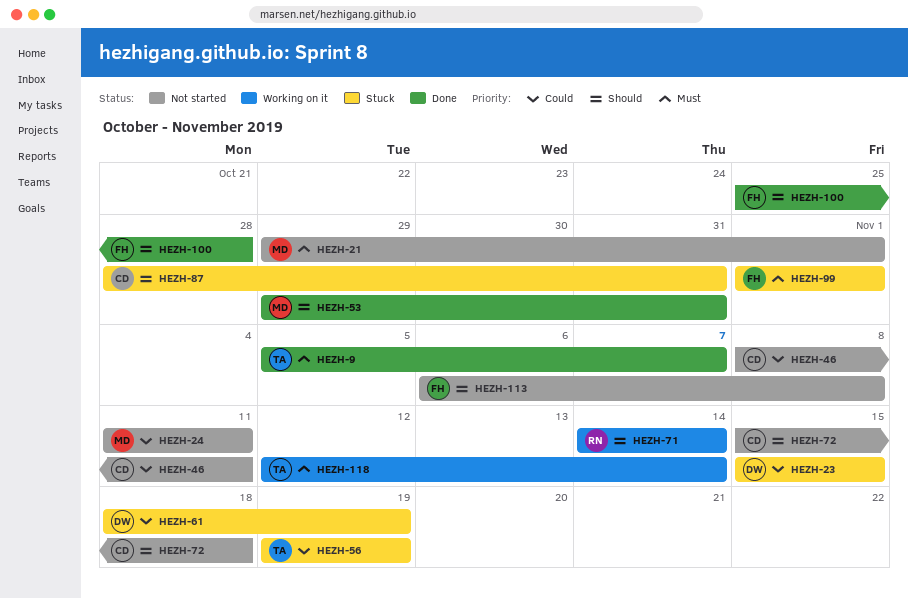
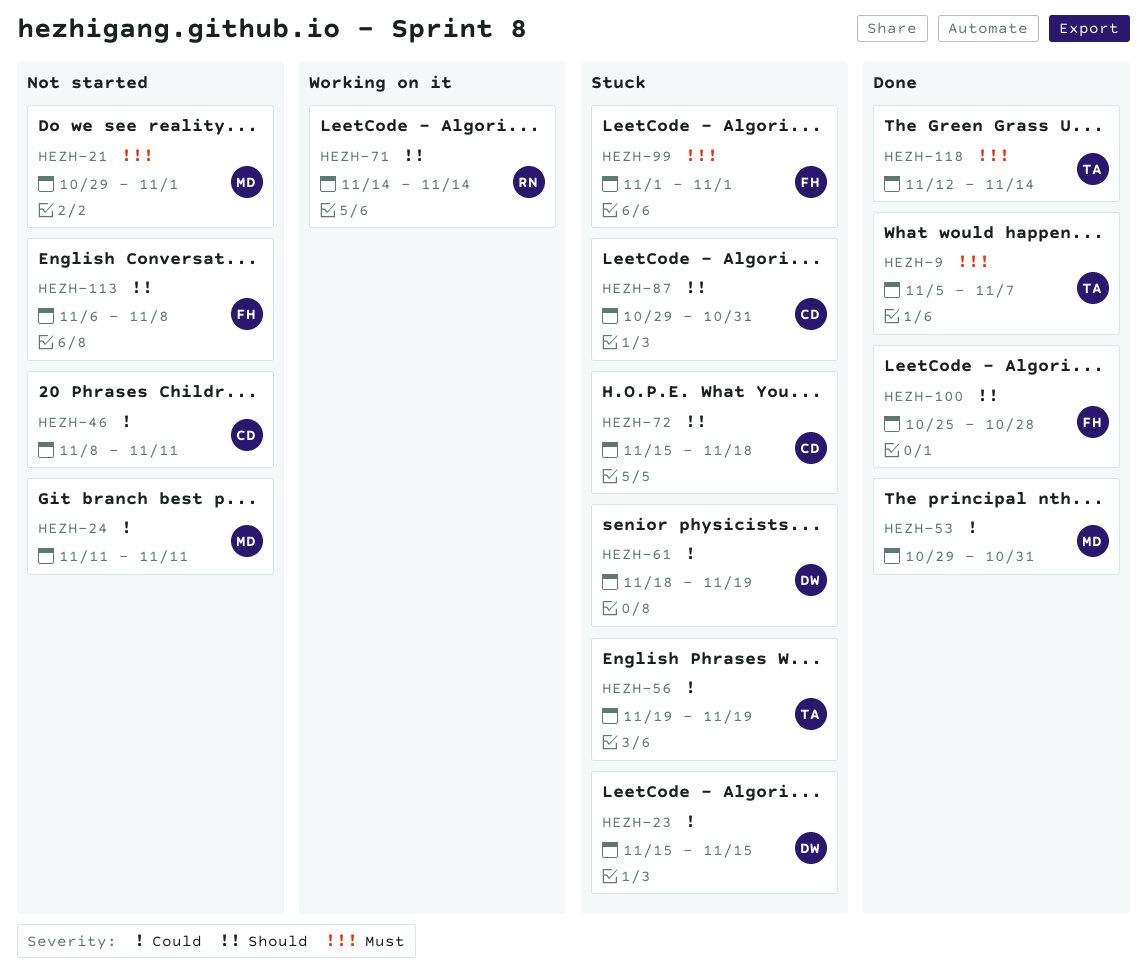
HEZH-53, priority: Should -> Could
HEZH-72, status: Not started -> Stuck
HEZH-87, start: Oct 28 -> Oct 29
HEZH-118, status: Working on it -> Done

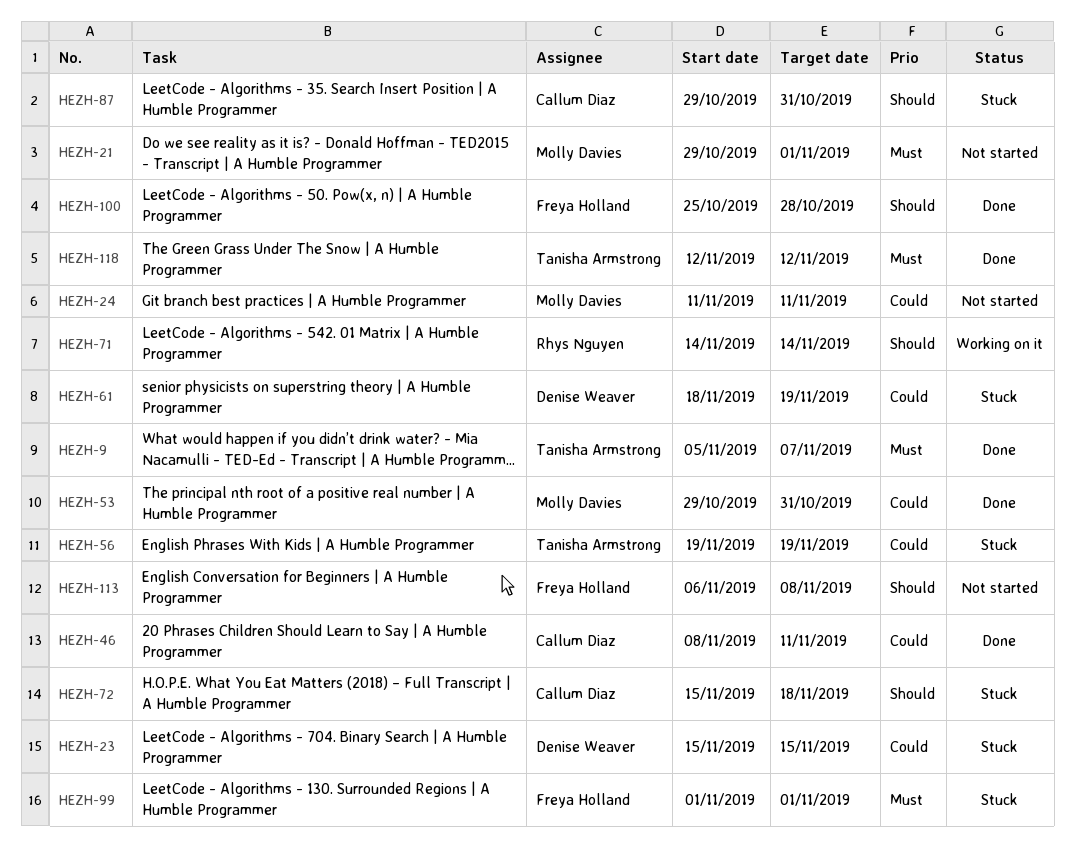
HEZH-46, status: Not started -> Done
HEZH-118, due: Nov 14 -> Nov 12

